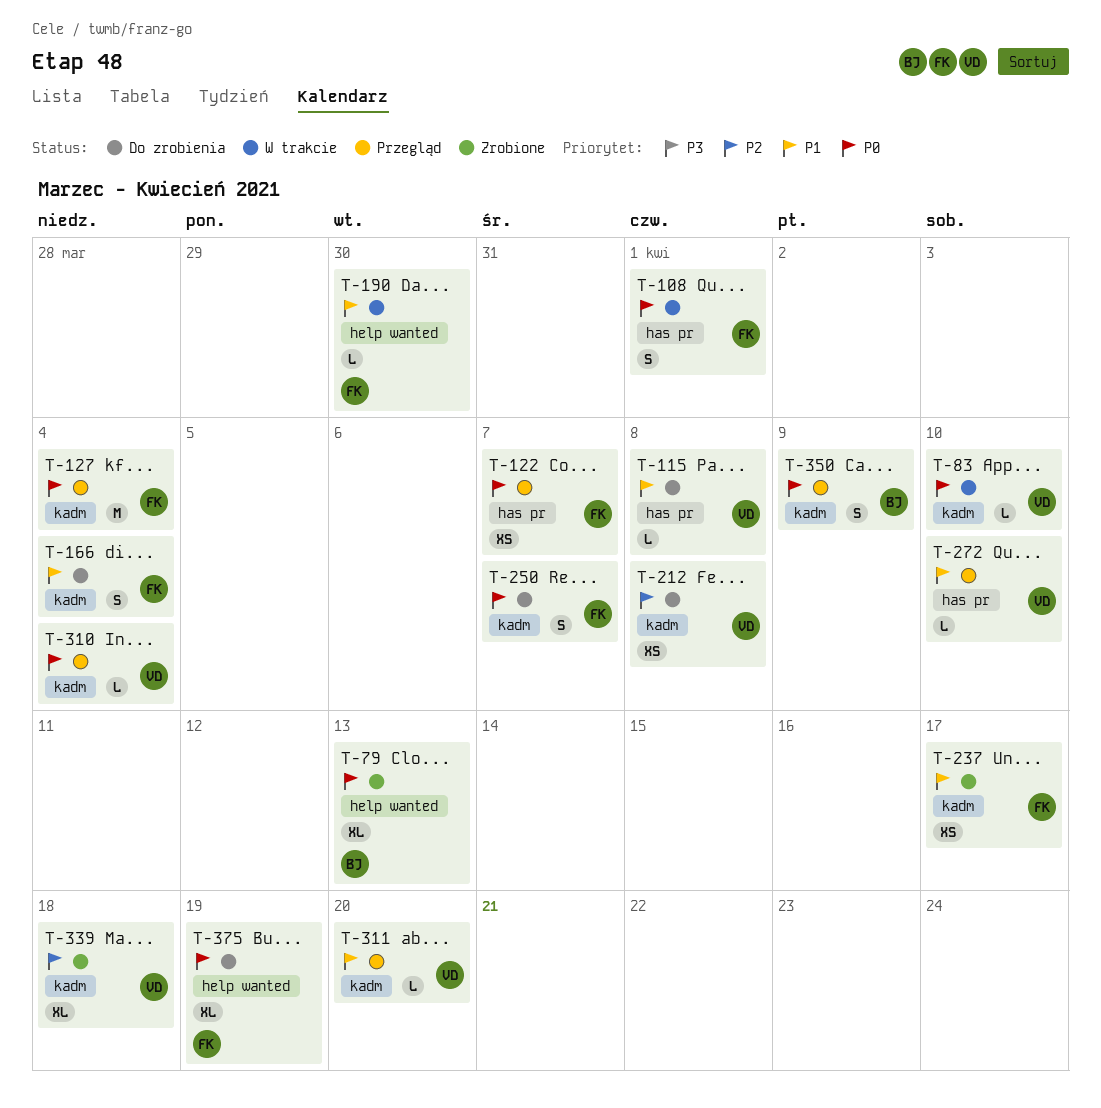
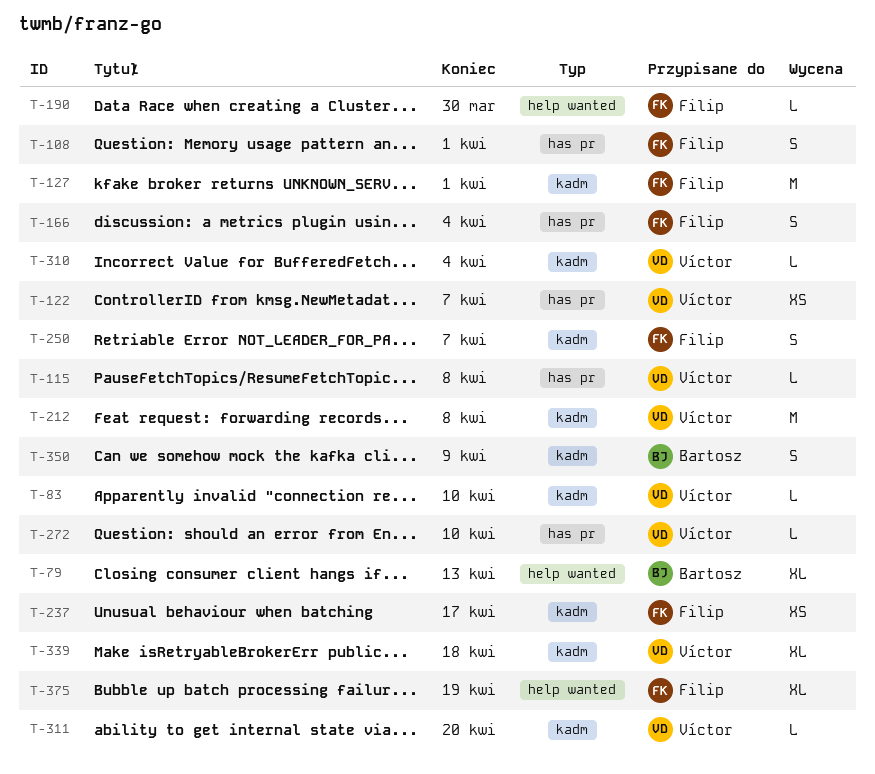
T-122, owner: Filip -> Víctor
T-127, due: Apr 4 -> Apr 1
T-166, label: kadm -> has pr
T-212, estimate: XS -> M

